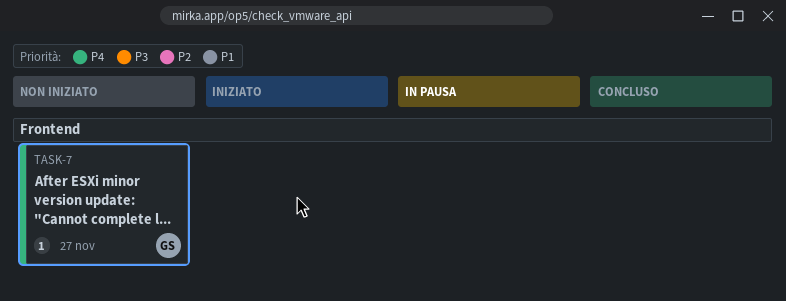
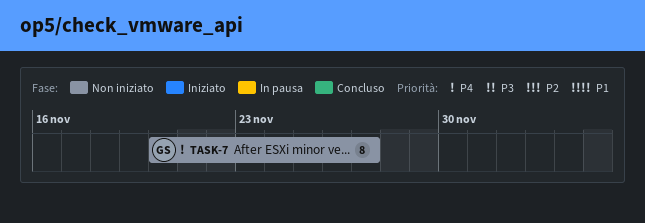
TASK-7, estimate: 1 -> 8

